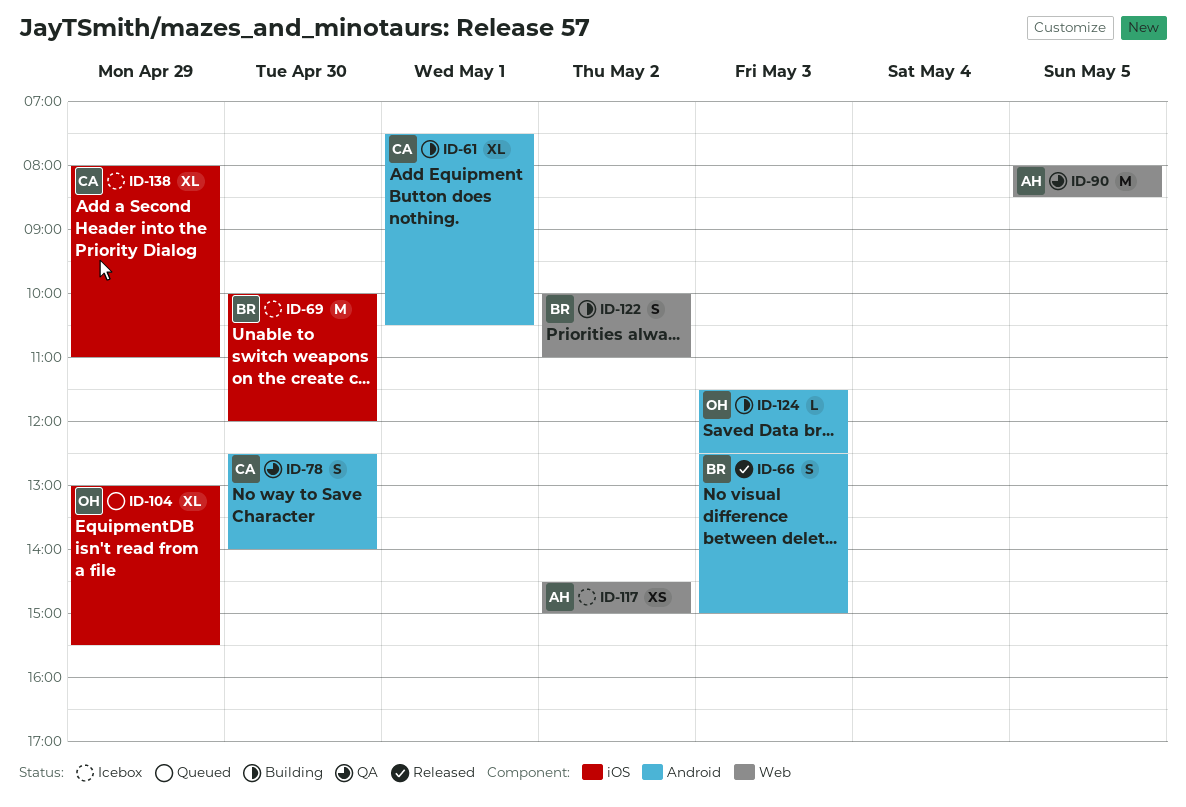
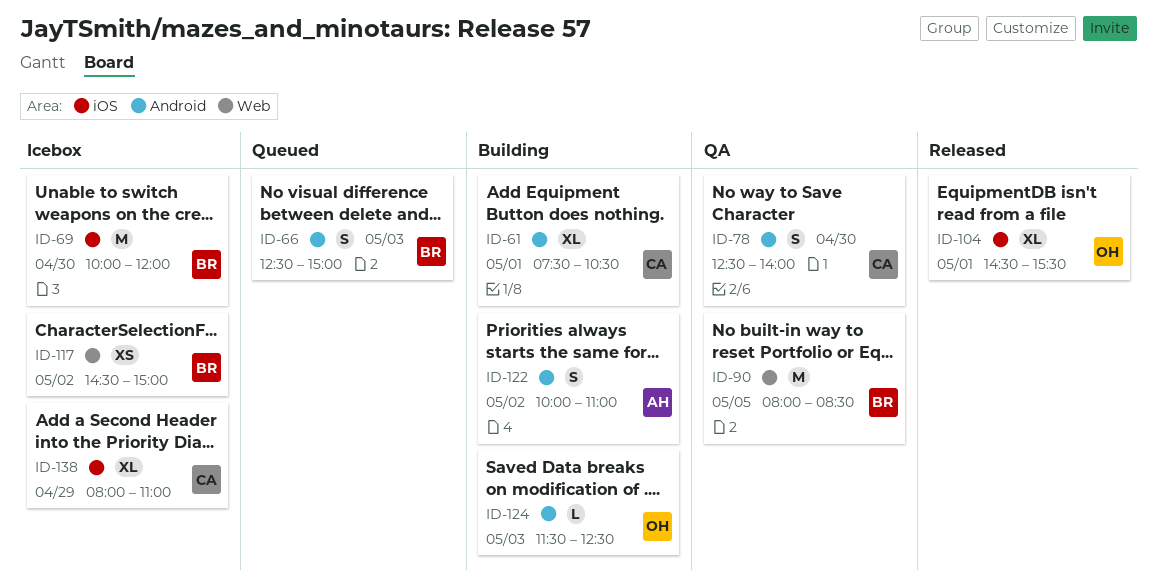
ID-66, status: Released -> Queued
ID-90, owner: AH -> BR
ID-104, status: Queued -> Released
ID-104, day: Apr 29 -> May 1
ID-104, begins: 13:00 -> 14:30
ID-117, owner: AH -> BR
ID-122, owner: BR -> AH
ID-122, label: Web -> Android

